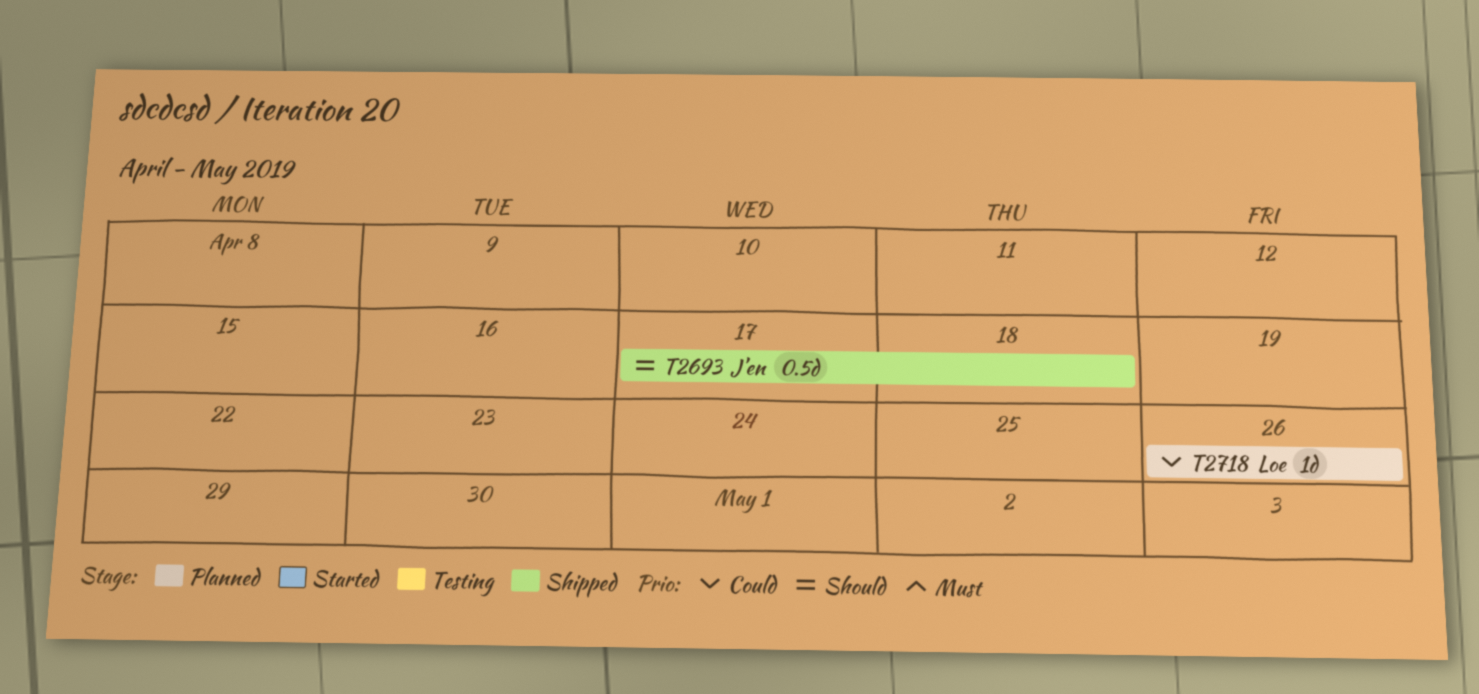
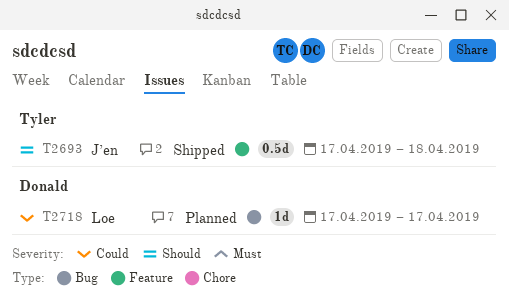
T2718, start: Apr 26 -> Apr 17
T2718, due: Apr 26 -> Apr 17

